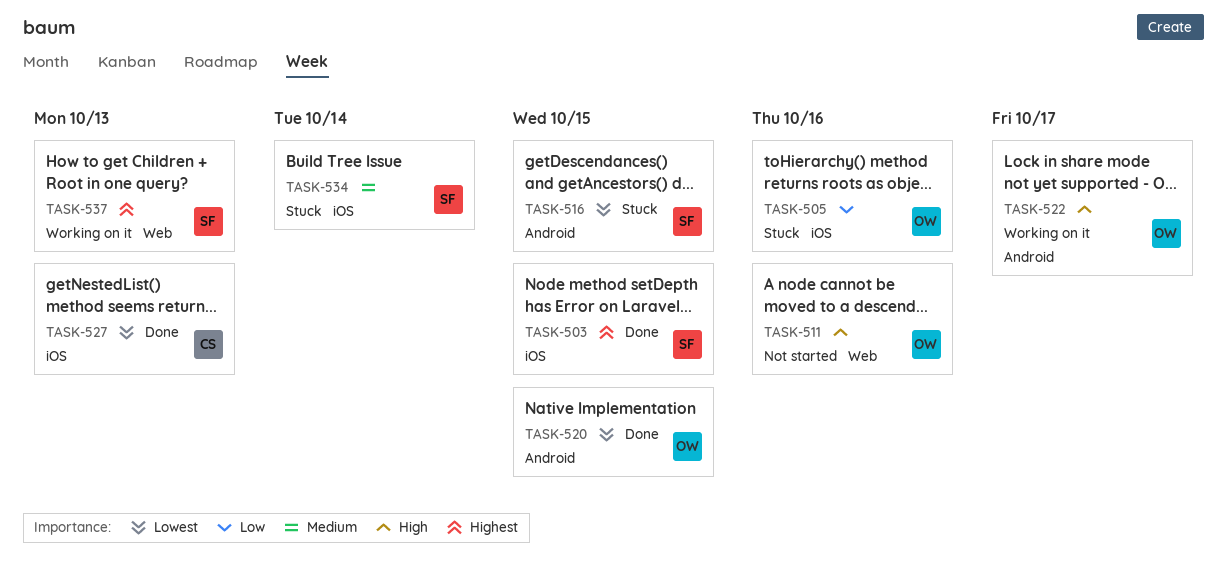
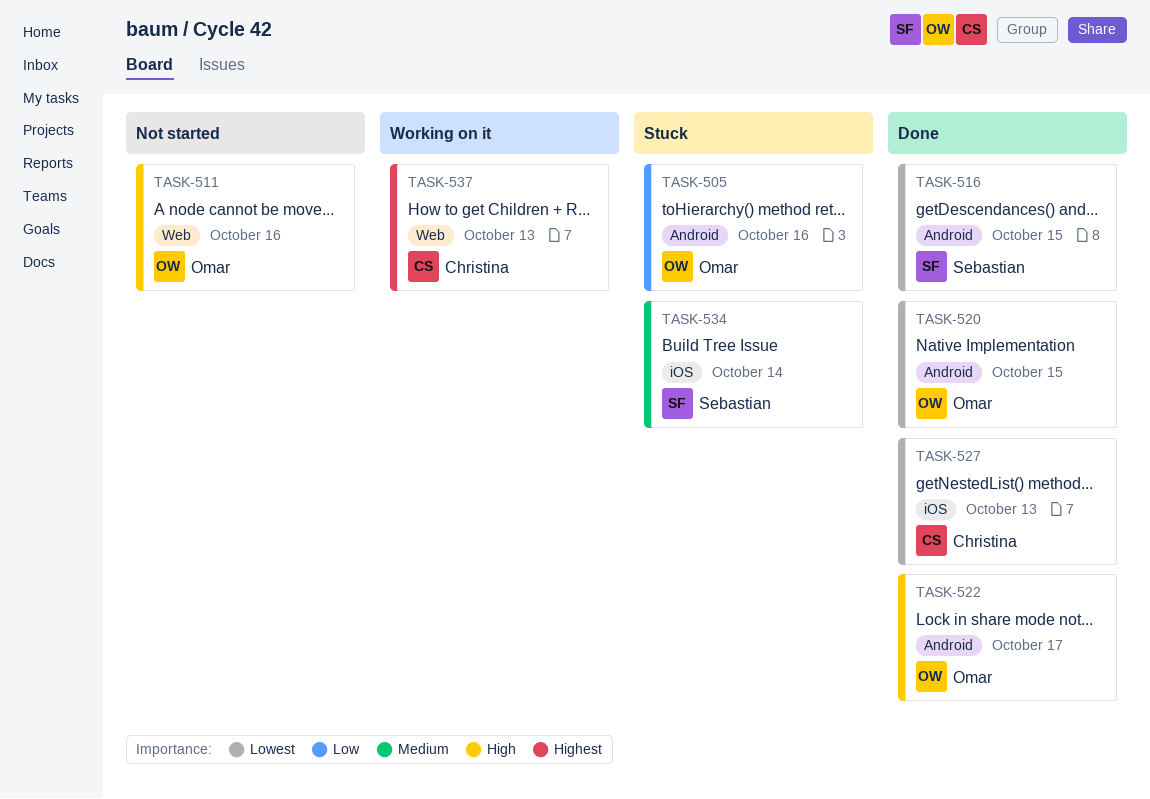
TASK-503: present -> none
TASK-505, label: iOS -> Android
TASK-516, status: Stuck -> Done
TASK-522, status: Working on it -> Done
TASK-537, owner: Sebastian -> Christina

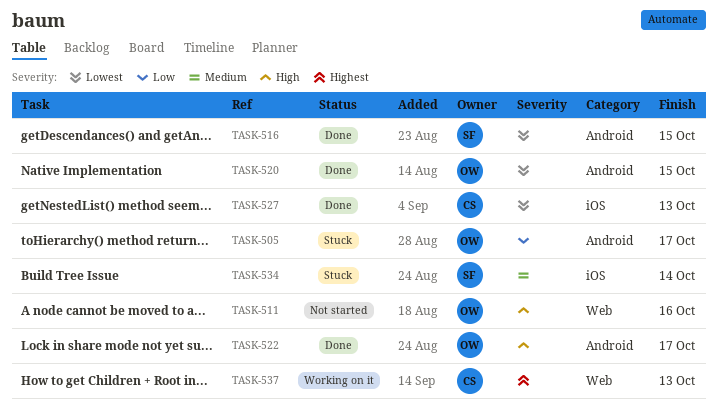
TASK-505, due: Oct 16 -> Oct 17

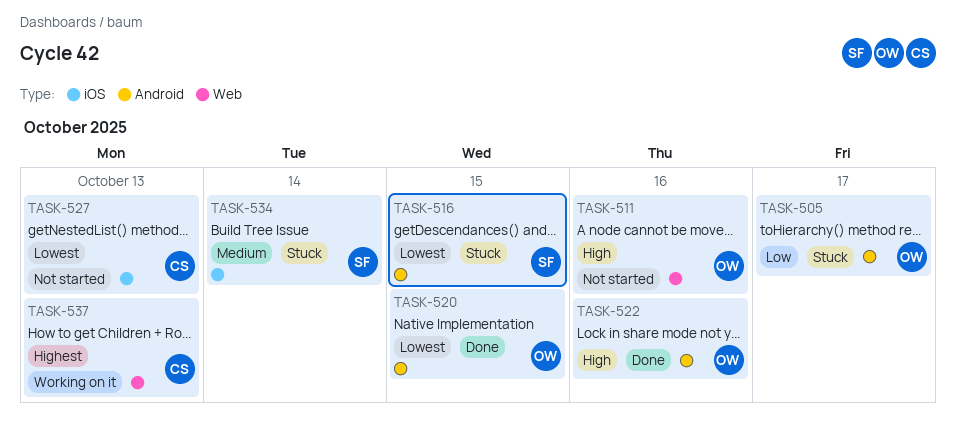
TASK-516, status: Done -> Stuck
TASK-522, due: Oct 17 -> Oct 16
TASK-527, status: Done -> Not started

